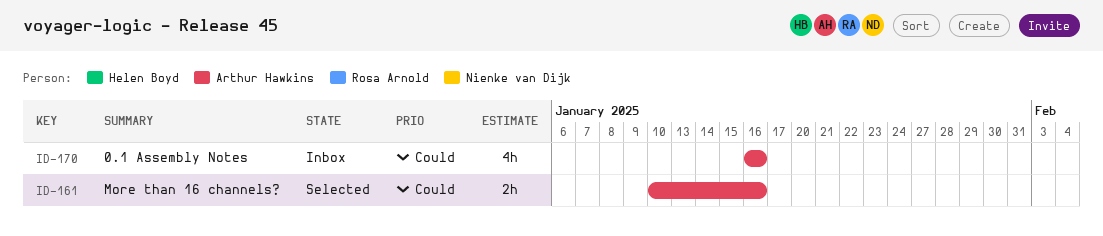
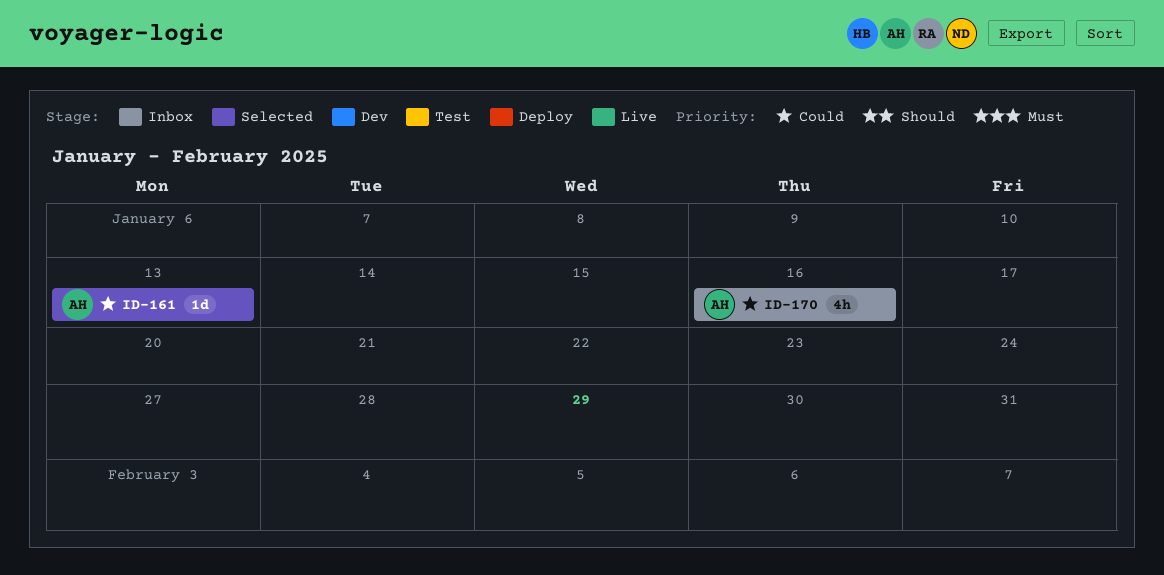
ID-161, estimate: 2h -> 1d
ID-161, start: Jan 10 -> Jan 13
ID-161, due: Jan 16 -> Jan 13

